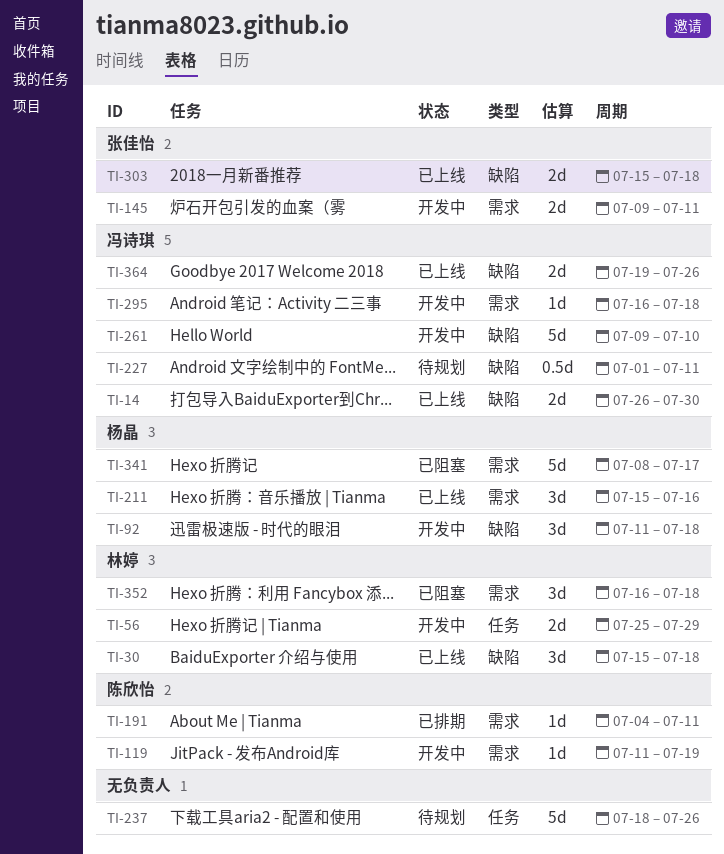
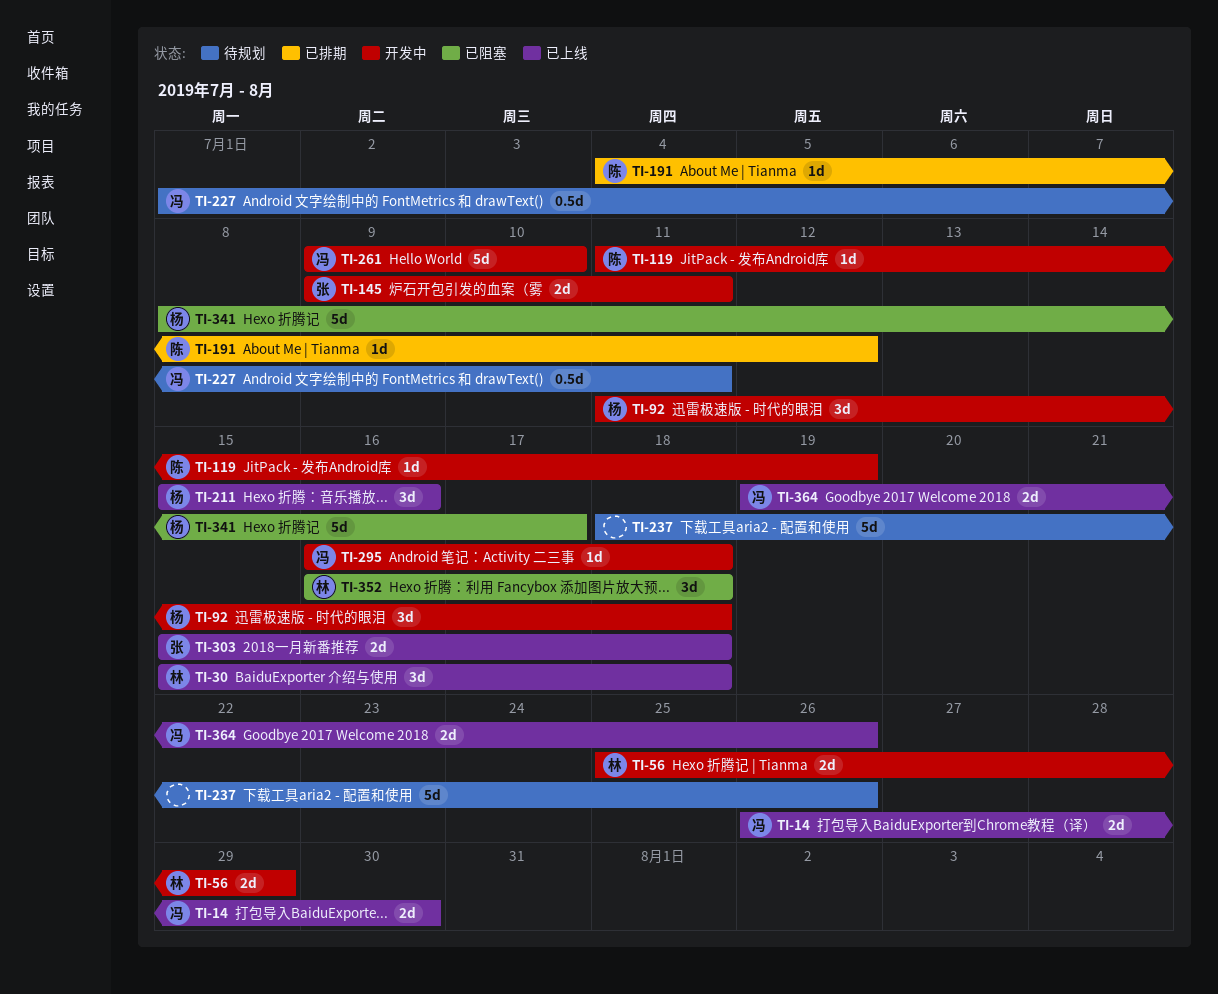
TI-191, due: Jul 11 -> Jul 12

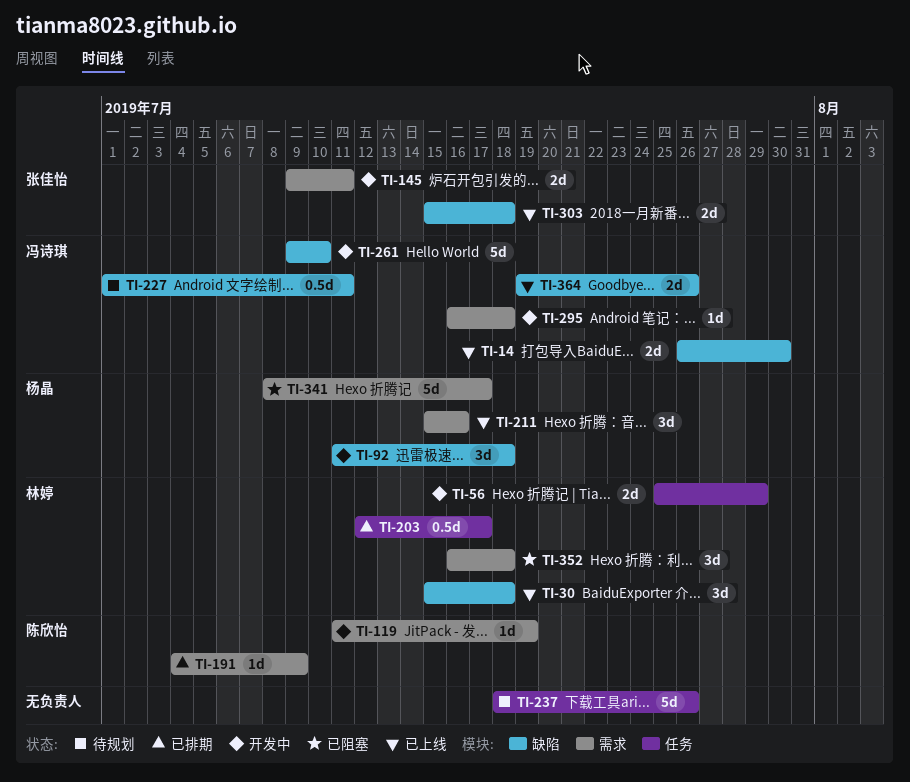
TI-191, due: Jul 12 -> Jul 9
TI-203: none -> present

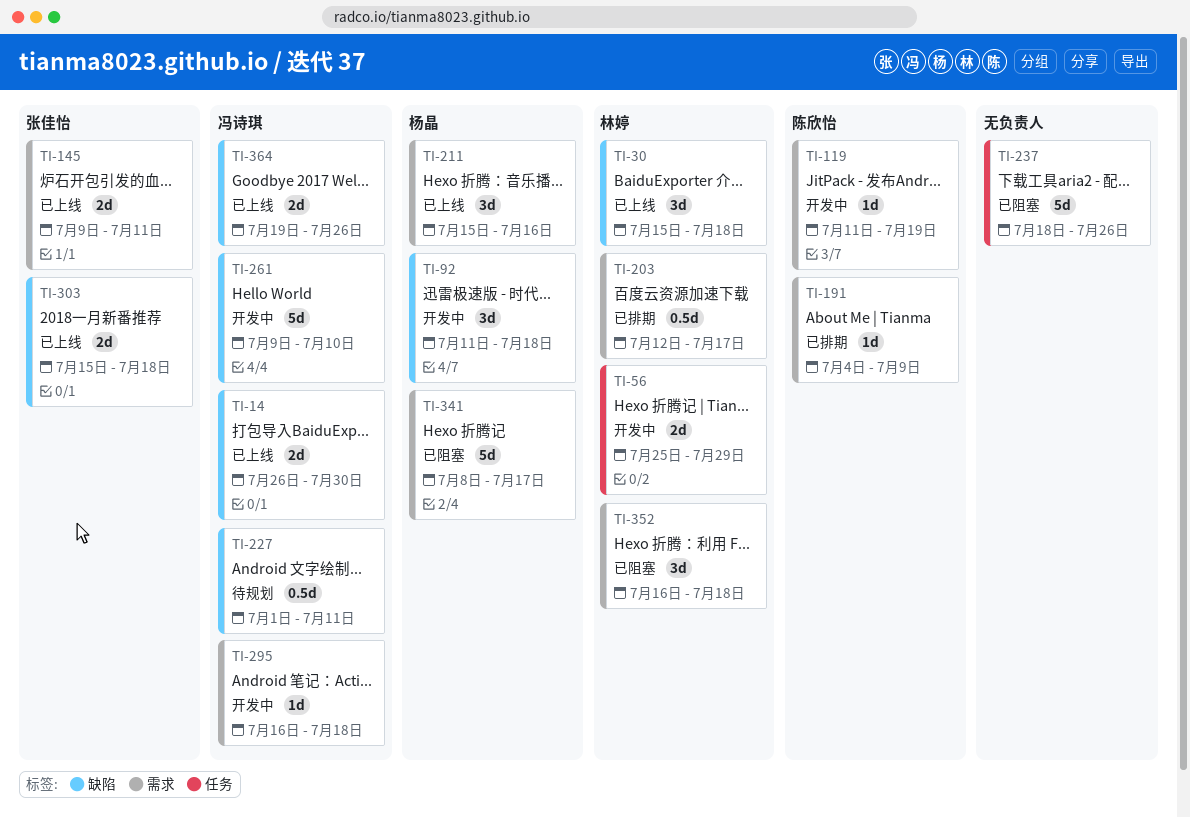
TI-145, status: 开发中 -> 已上线
TI-203, label: 任务 -> 需求
TI-237, status: 待规划 -> 已阻塞

